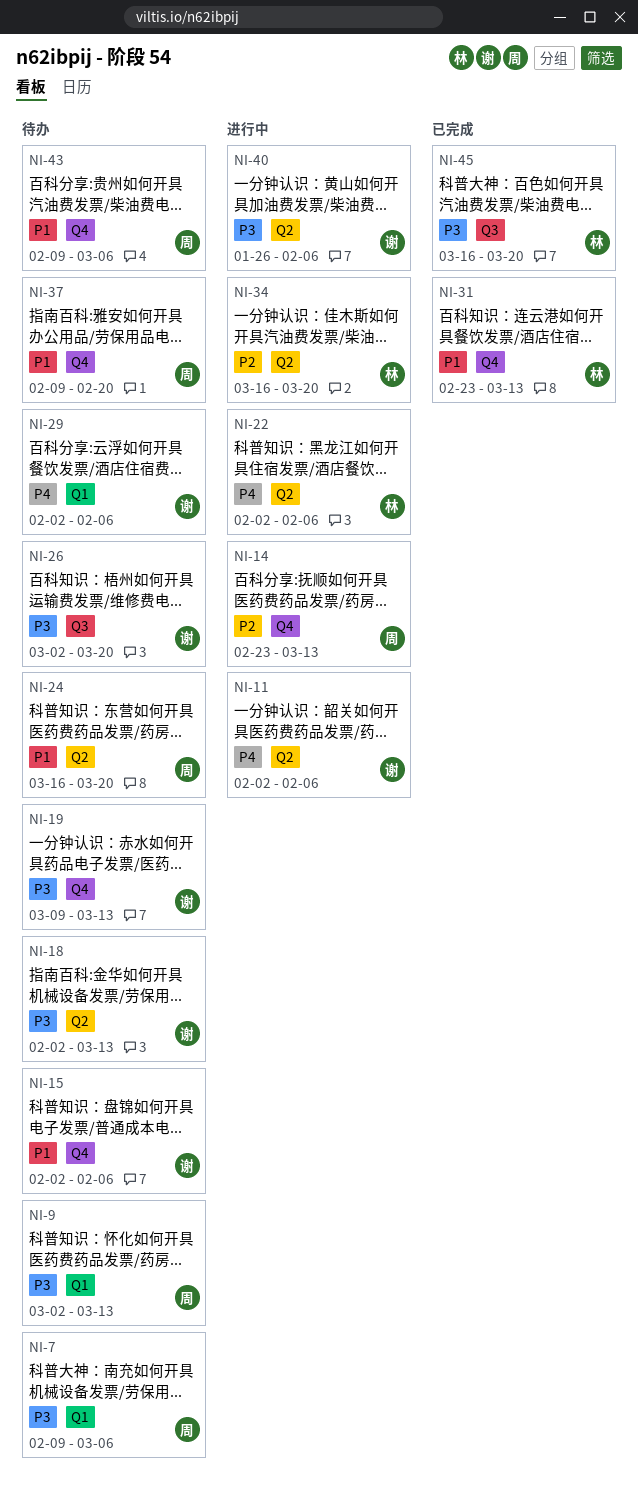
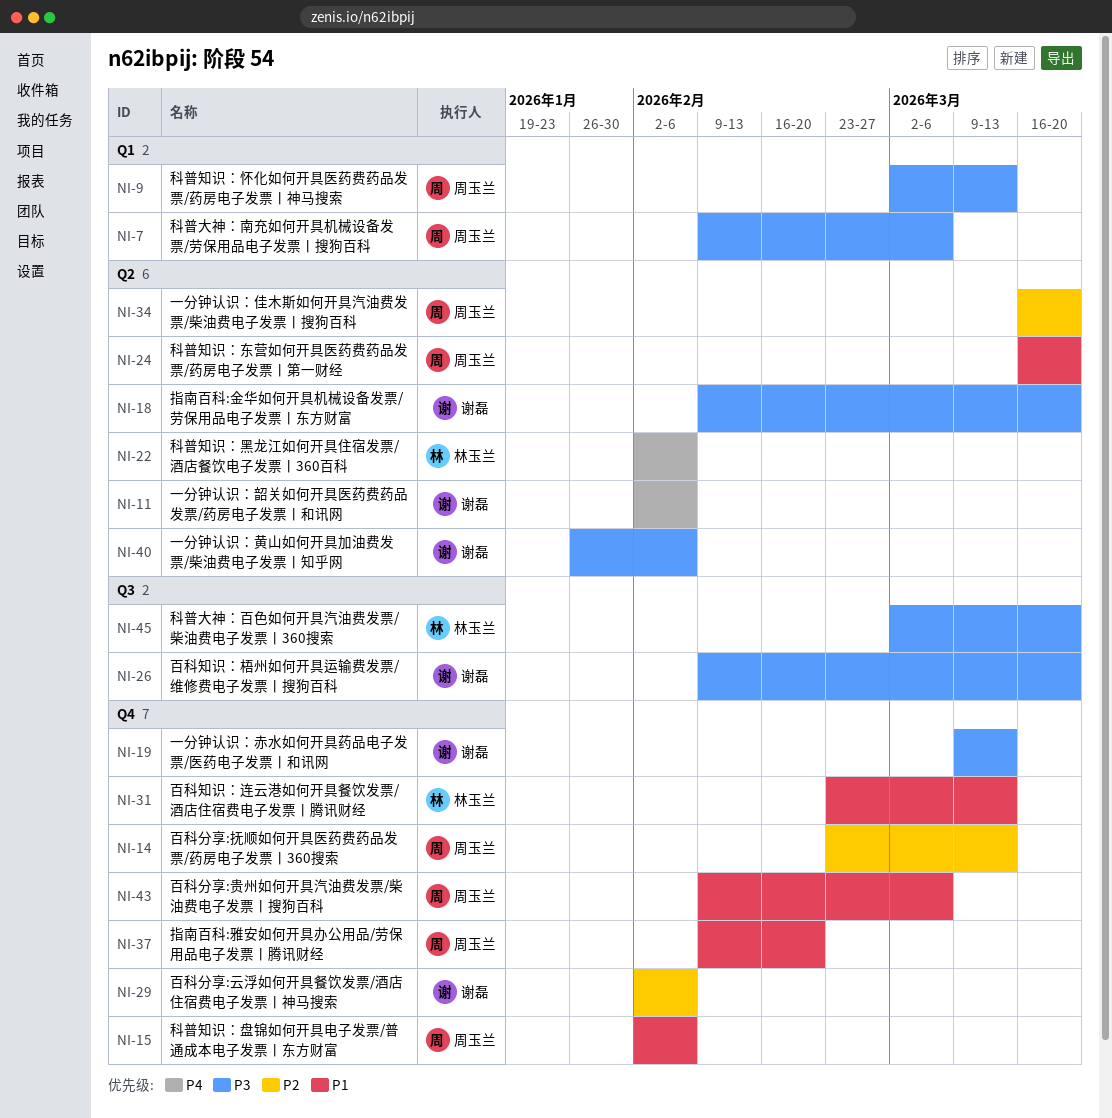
NI-15, owner: 谢磊 -> 周玉兰
NI-18, start: Feb 2 -> Feb 9
NI-18, due: Mar 13 -> Mar 20
NI-26, start: Mar 2 -> Feb 9
NI-29, priority: P4 -> P2
NI-29, label: Q1 -> Q4
NI-34, owner: 林玉兰 -> 周玉兰
NI-45, start: Mar 16 -> Mar 2

